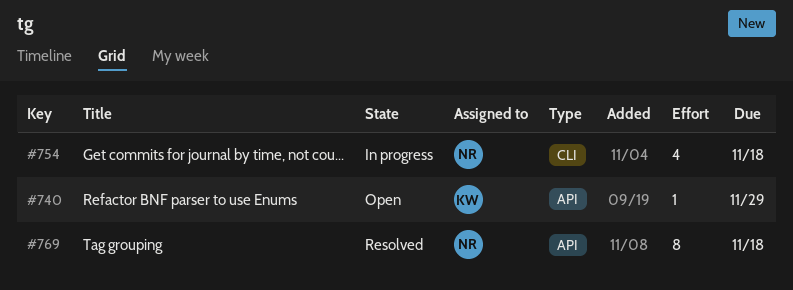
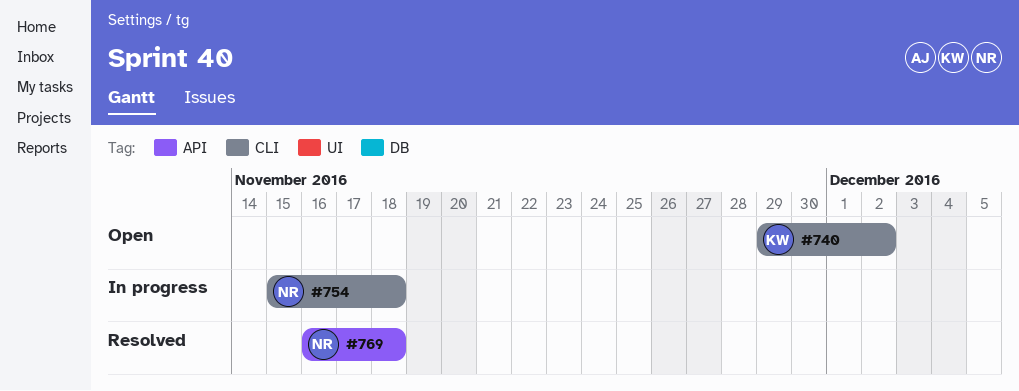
#740, label: API -> CLI
#740, due: Nov 29 -> Dec 2

